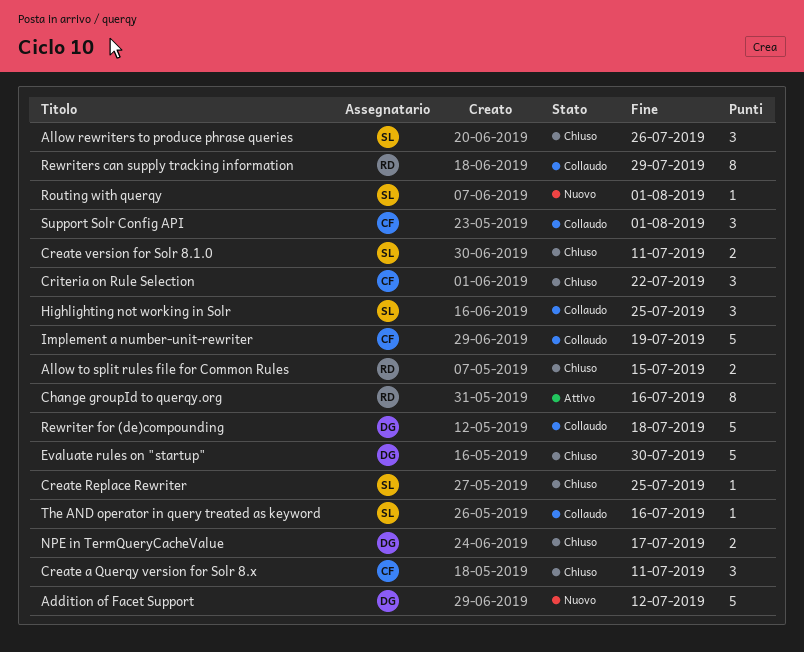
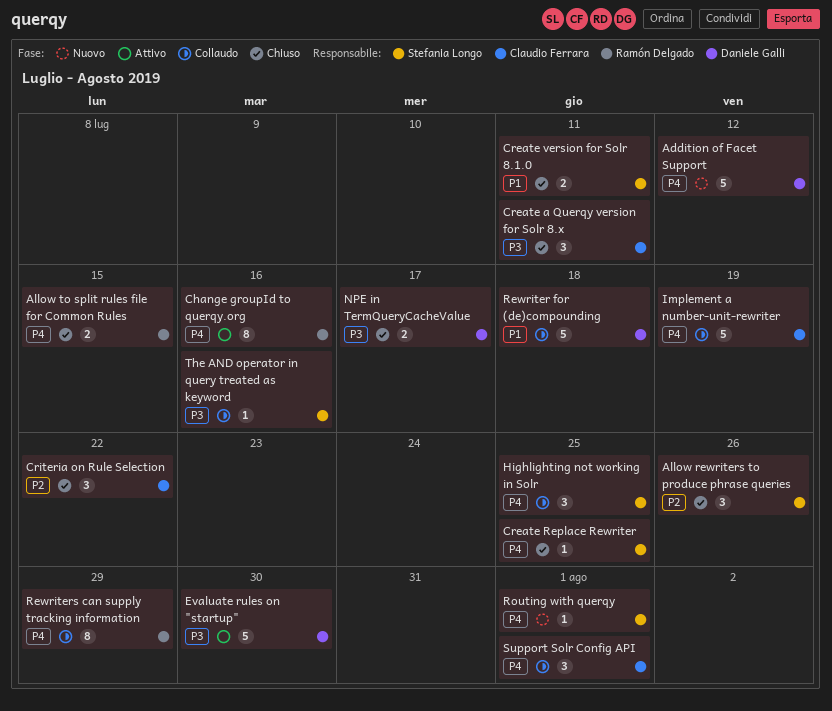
Evaluate rules on "startup", status: Chiuso -> Attivo

